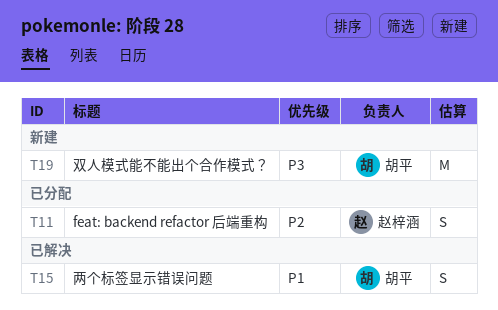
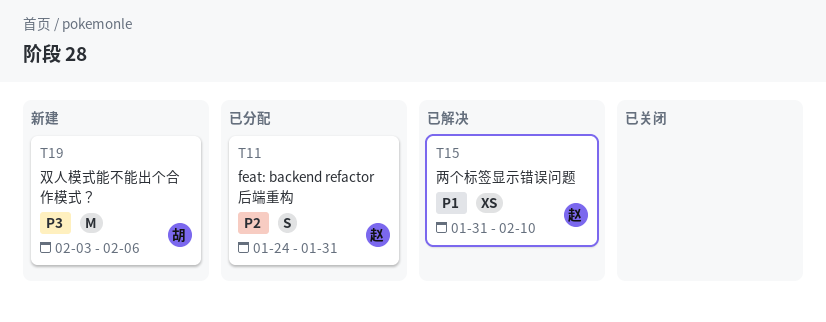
T15, owner: 胡平 -> 赵梓涵
T15, estimate: S -> XS

